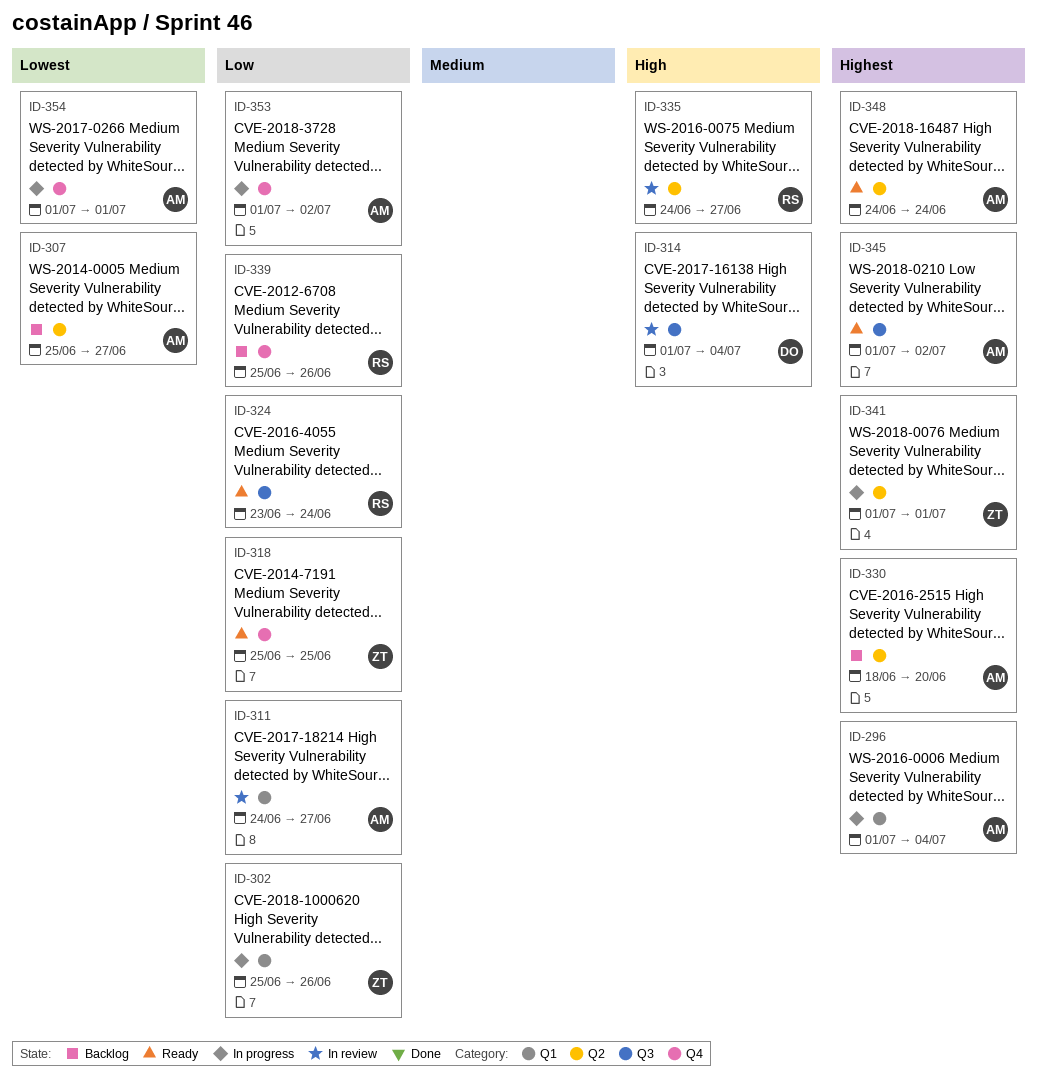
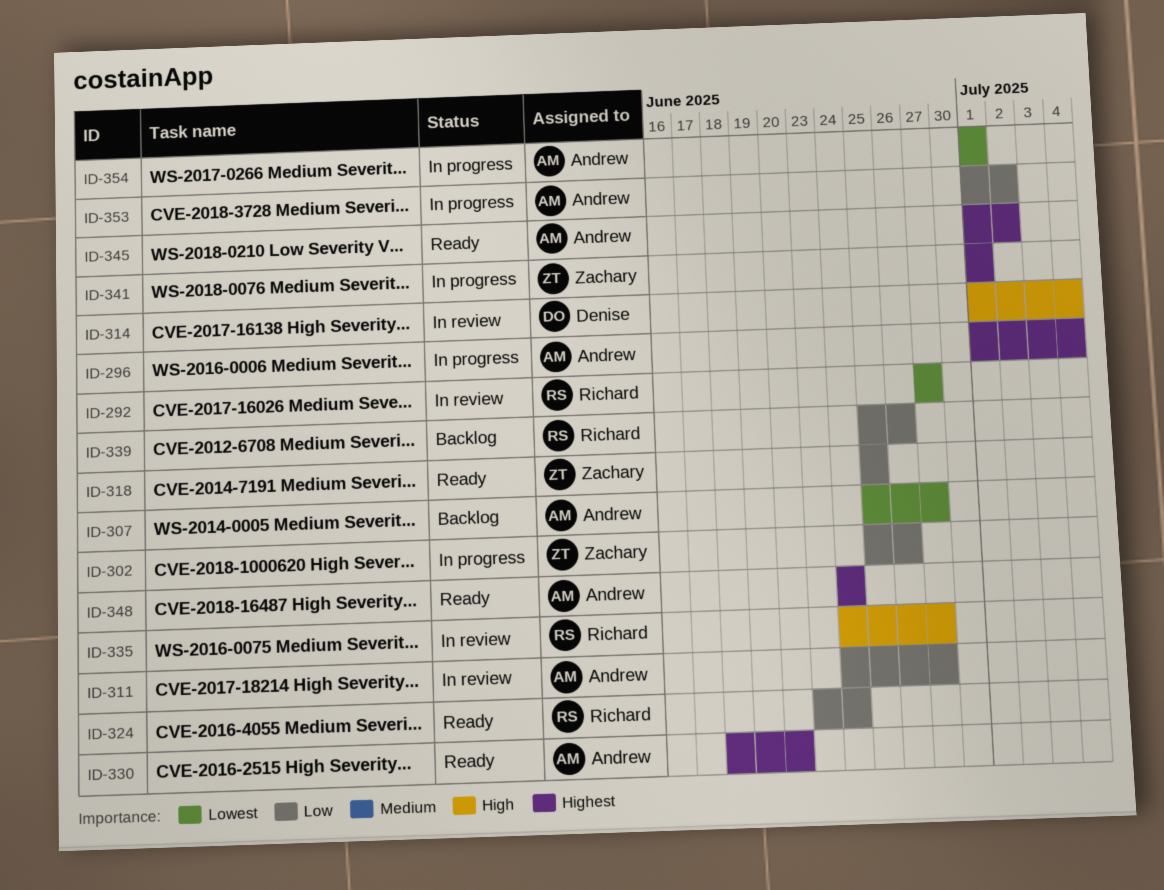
ID-292: none -> present
ID-330, status: Backlog -> Ready

